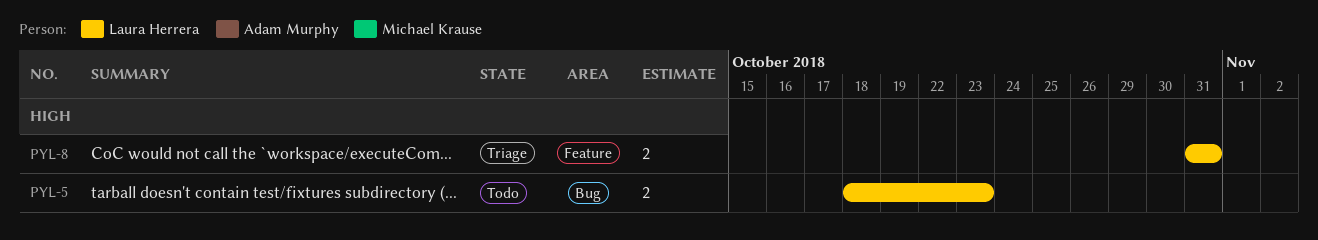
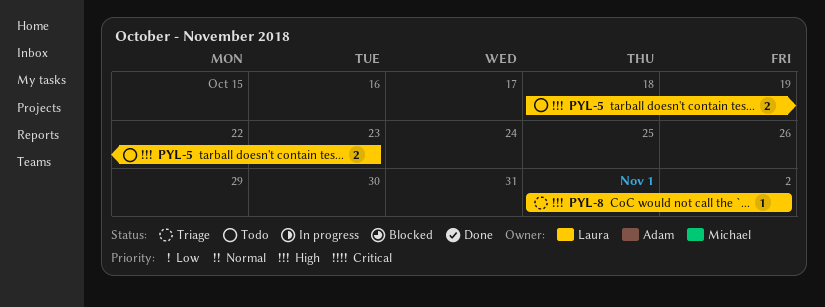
PYL-8, estimate: 2 -> 1
PYL-8, start: Oct 31 -> Nov 1
PYL-8, due: Oct 31 -> Nov 2

